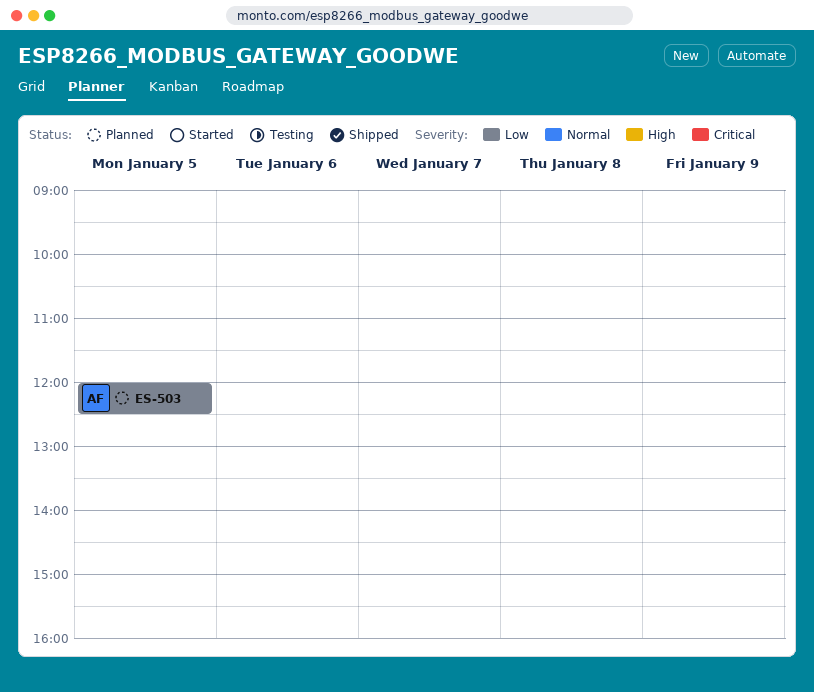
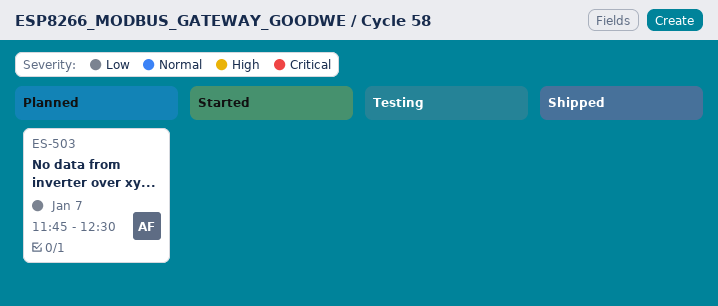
ES-503, day: Jan 5 -> Jan 7
ES-503, begins: 12:00 -> 11:45

